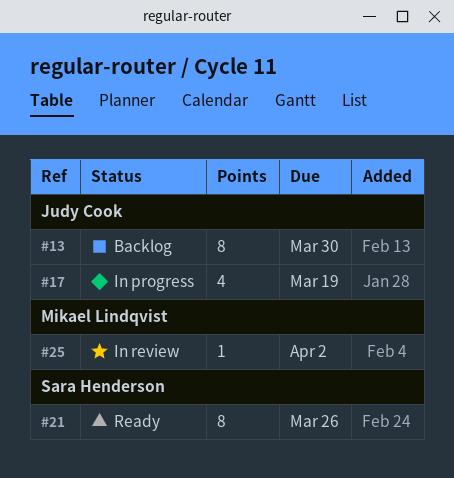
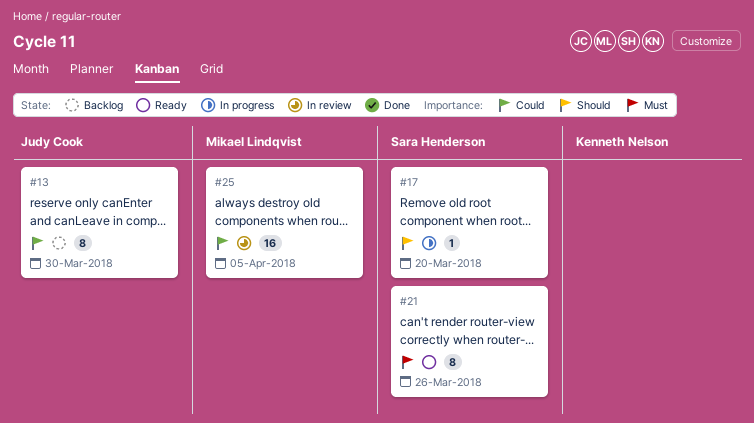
#17, owner: Judy Cook -> Sara Henderson
#17, estimate: 4 -> 1
#17, due: Mar 19 -> Mar 20
#25, estimate: 1 -> 16
#25, due: Apr 2 -> Apr 5

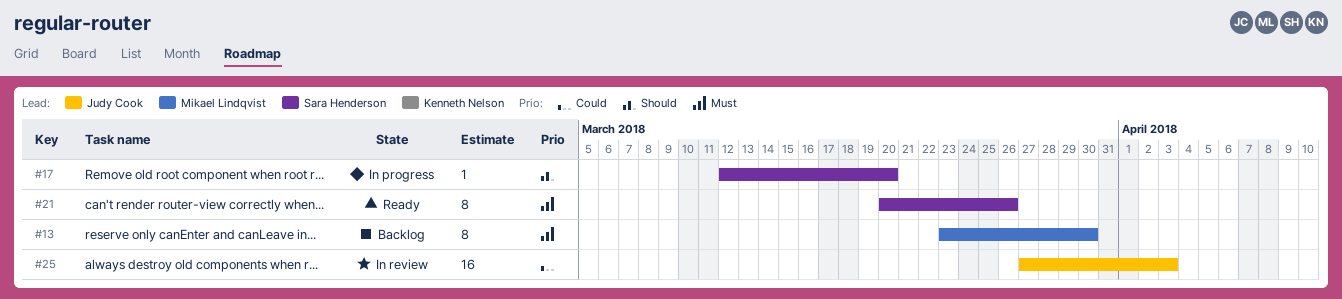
#13, owner: Judy Cook -> Mikael Lindqvist
#13, priority: Could -> Must
#25, owner: Mikael Lindqvist -> Judy Cook
#25, due: Apr 5 -> Apr 3

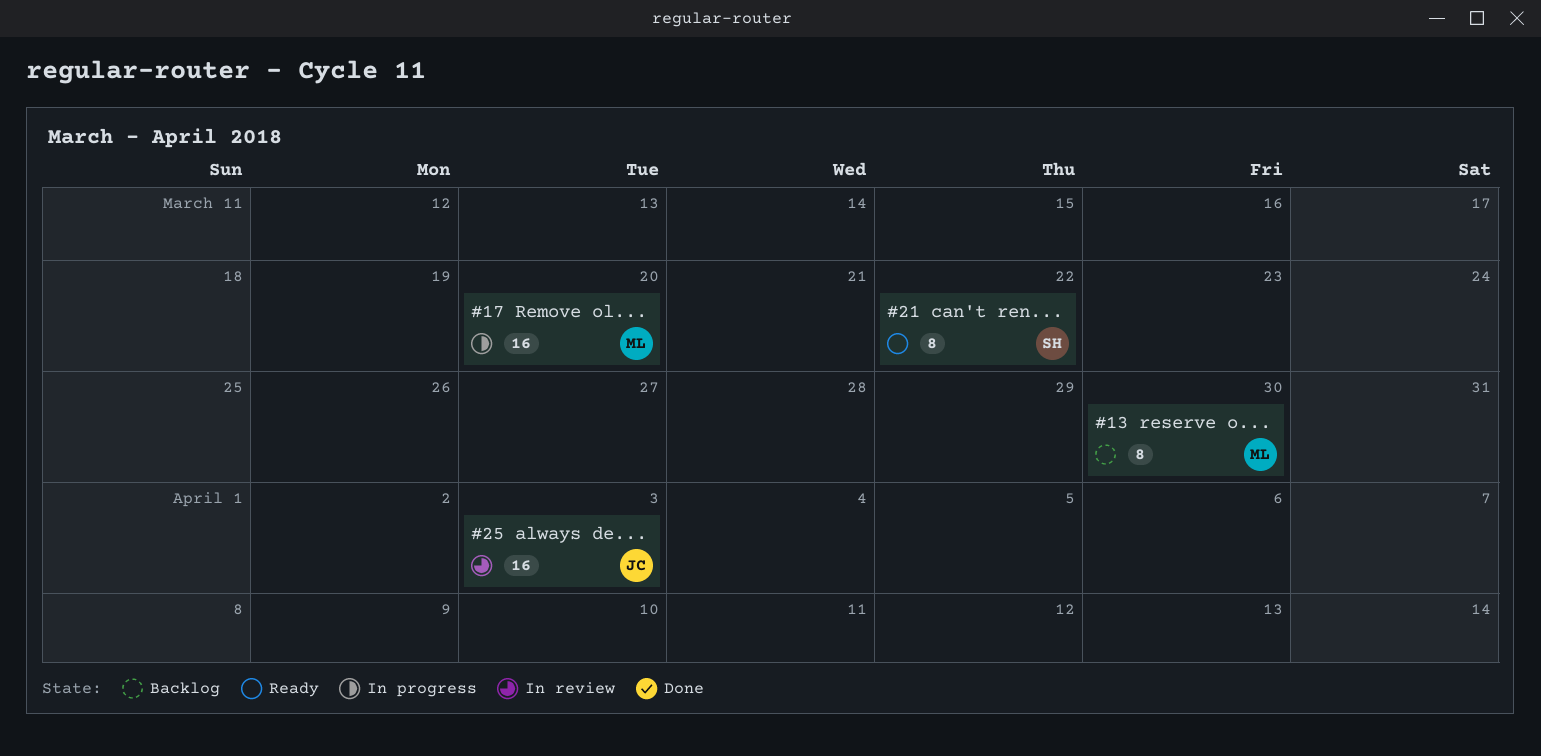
#17, owner: Sara Henderson -> Mikael Lindqvist
#17, estimate: 1 -> 16
#21, due: Mar 26 -> Mar 22

